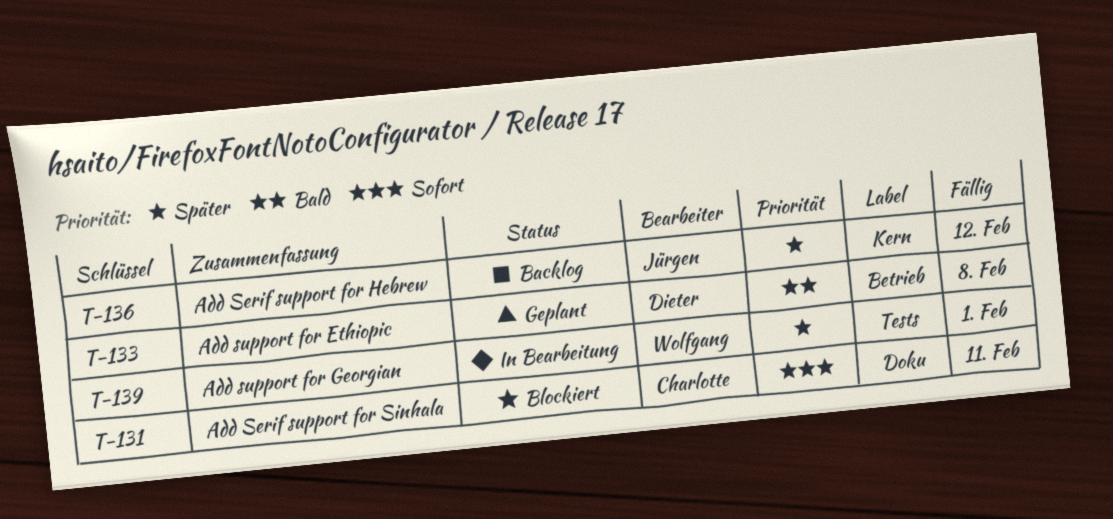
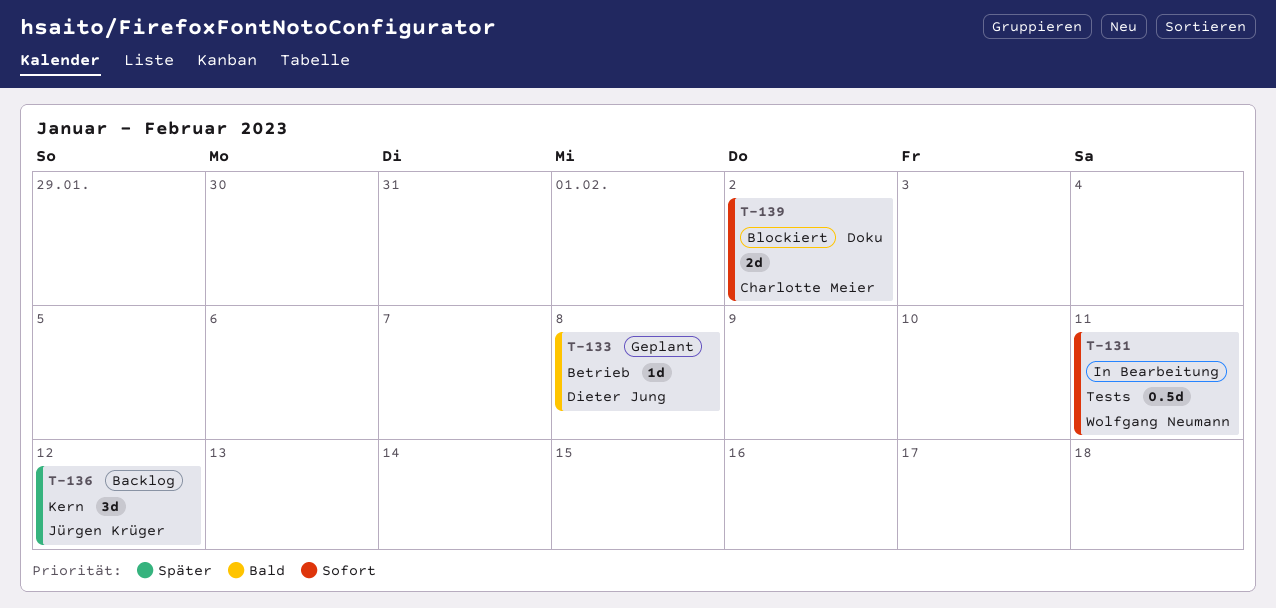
T-131, status: Blockiert -> In Bearbeitung
T-131, owner: Charlotte Meier -> Wolfgang Neumann
T-131, label: Doku -> Tests
T-139, status: In Bearbeitung -> Blockiert
T-139, owner: Wolfgang Neumann -> Charlotte Meier
T-139, priority: Später -> Sofort
T-139, label: Tests -> Doku
T-139, due: Feb 1 -> Feb 2

